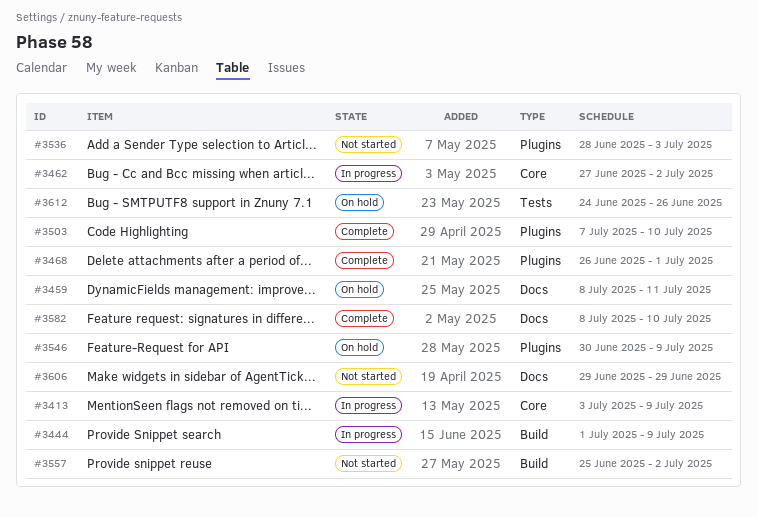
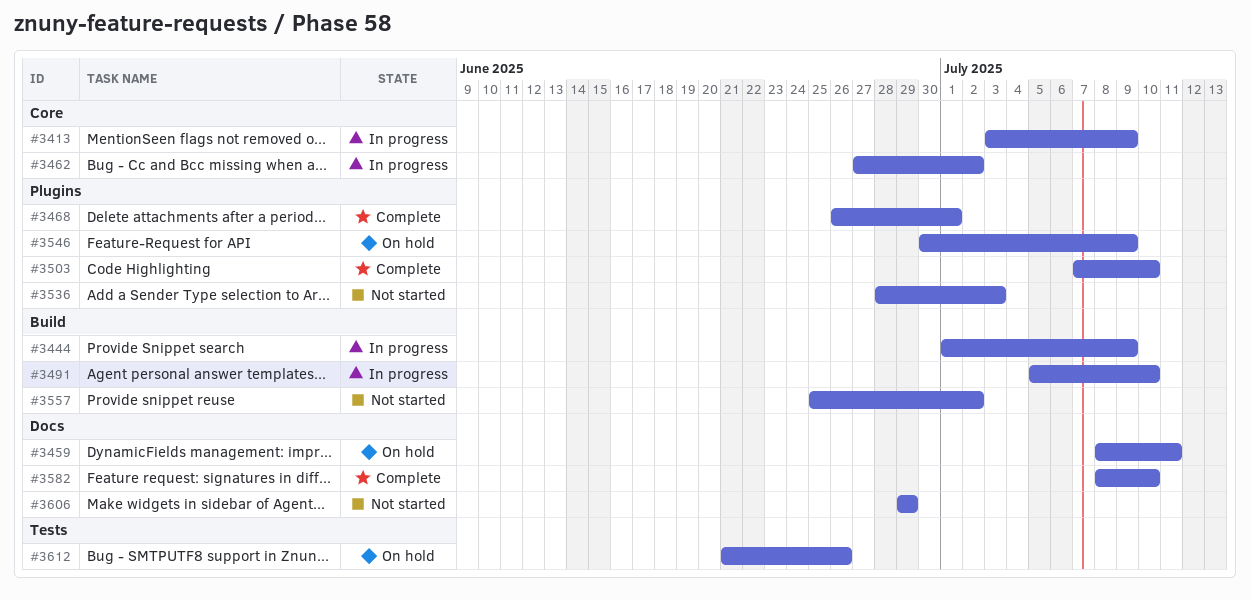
#3491: none -> present
#3612, start: Jun 24 -> Jun 21

